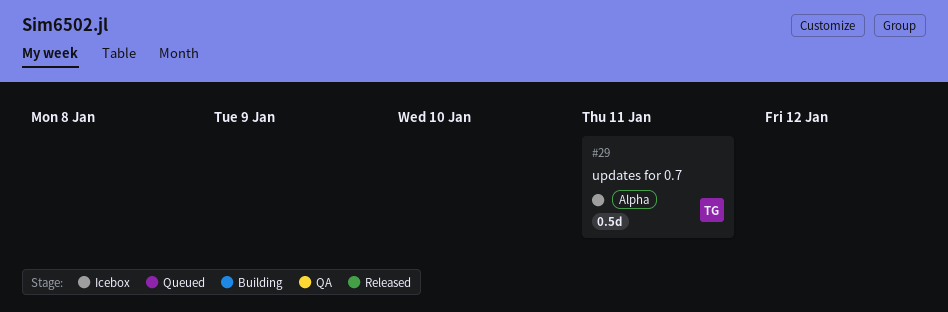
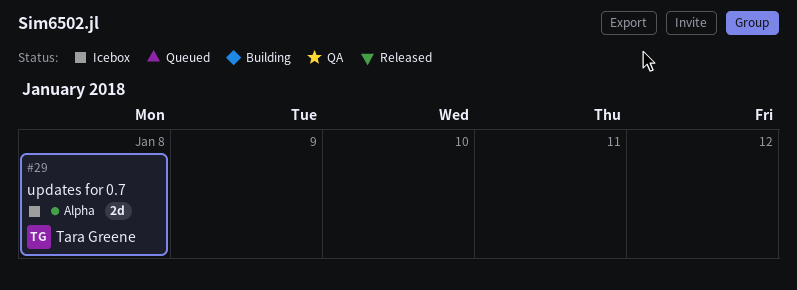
#29, estimate: 0.5d -> 2d
#29, due: Jan 11 -> Jan 8

